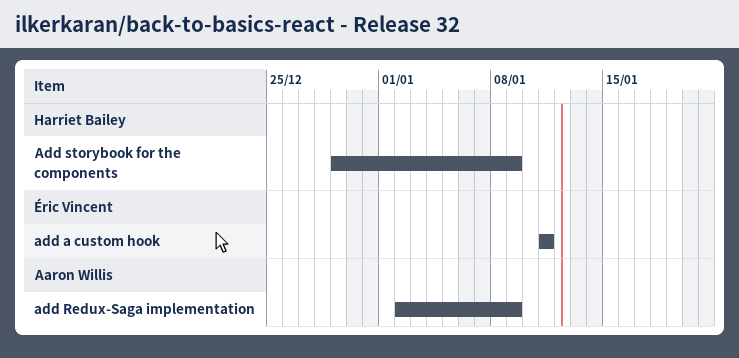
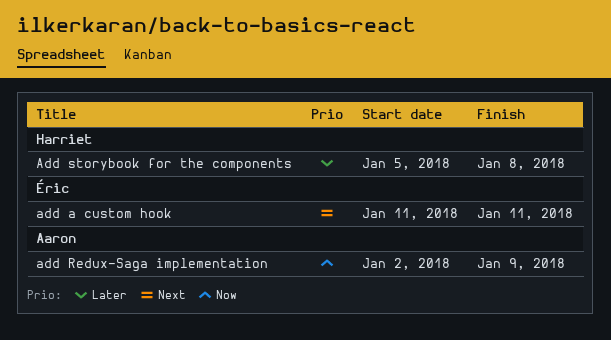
Add storybook for the components, start: Dec 29 -> Jan 5
Add storybook for the components, due: Jan 9 -> Jan 8

